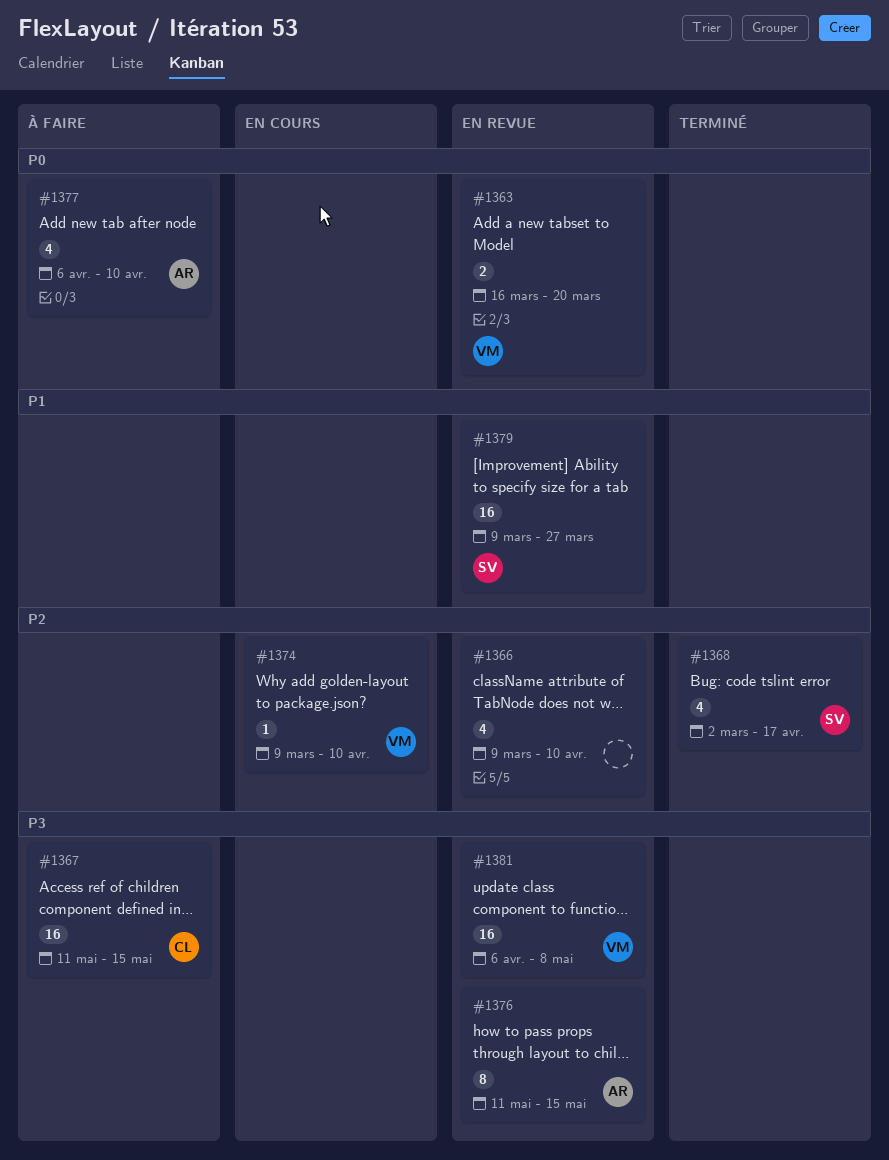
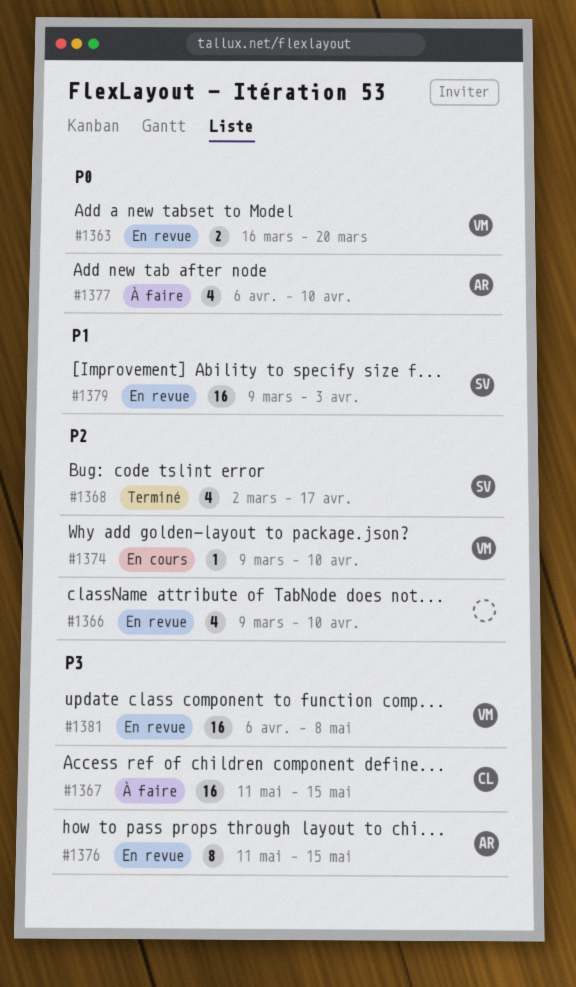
#1379, due: Mar 27 -> Apr 3

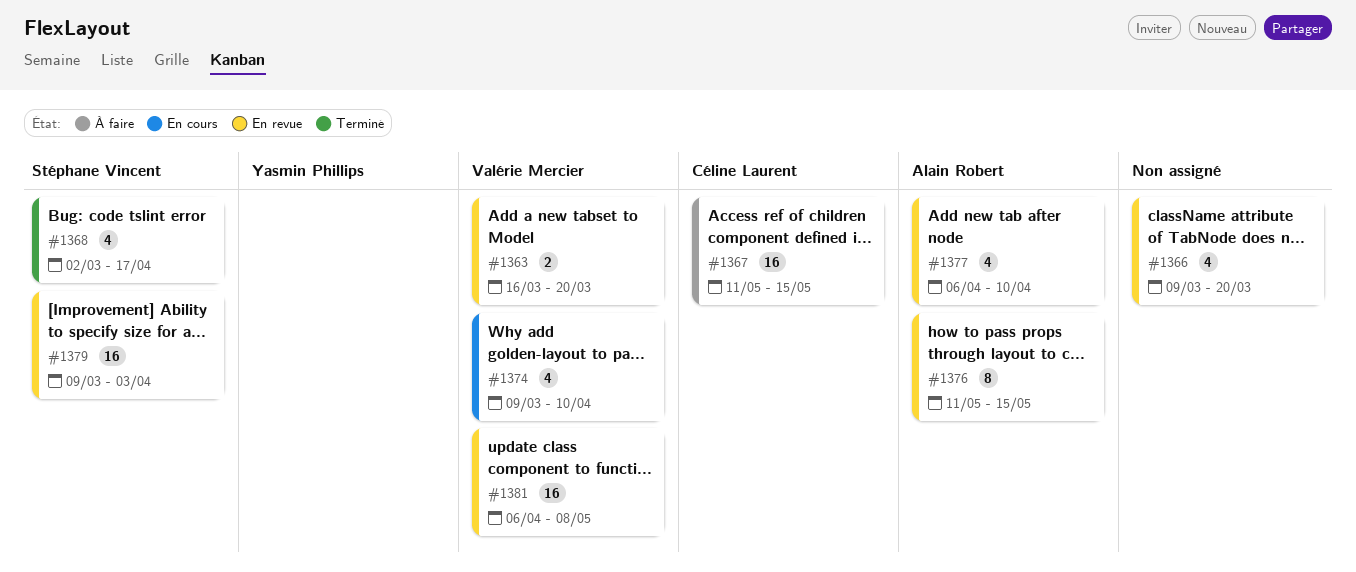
#1366, due: Apr 10 -> Mar 20
#1374, estimate: 1 -> 4
#1377, status: À faire -> En revue

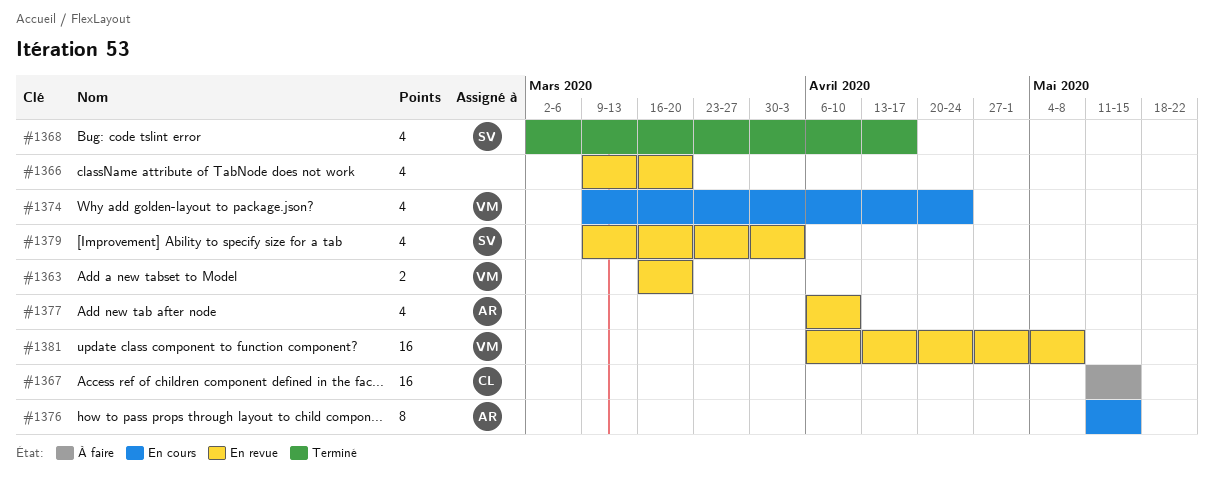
#1374, due: Apr 10 -> Apr 24
#1376, status: En revue -> En cours
#1379, estimate: 16 -> 4

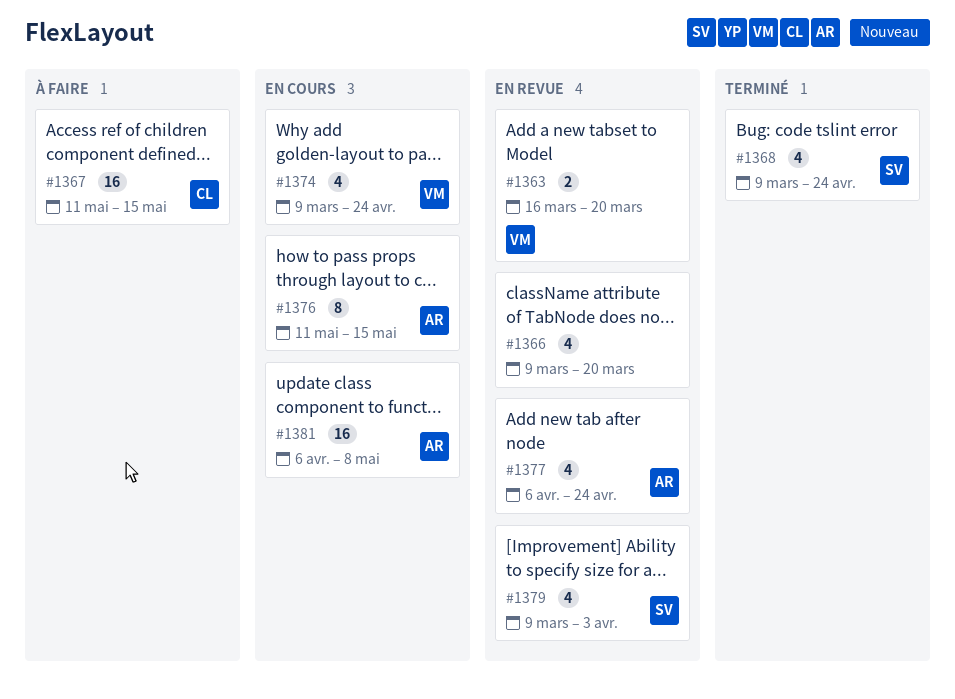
#1368, start: Mar 2 -> Mar 9
#1368, due: Apr 17 -> Apr 24
#1377, due: Apr 10 -> Apr 24
#1381, status: En revue -> En cours
#1381, owner: VM -> AR

